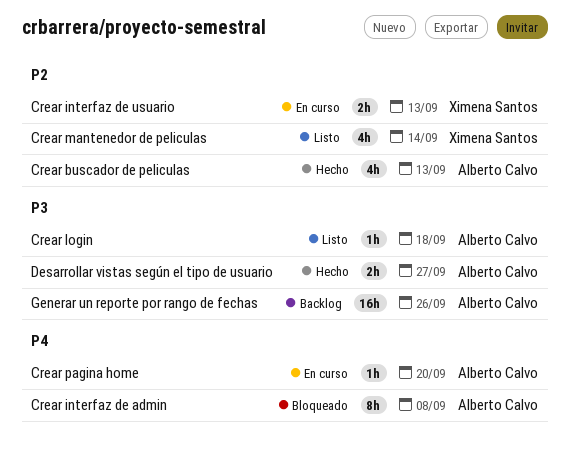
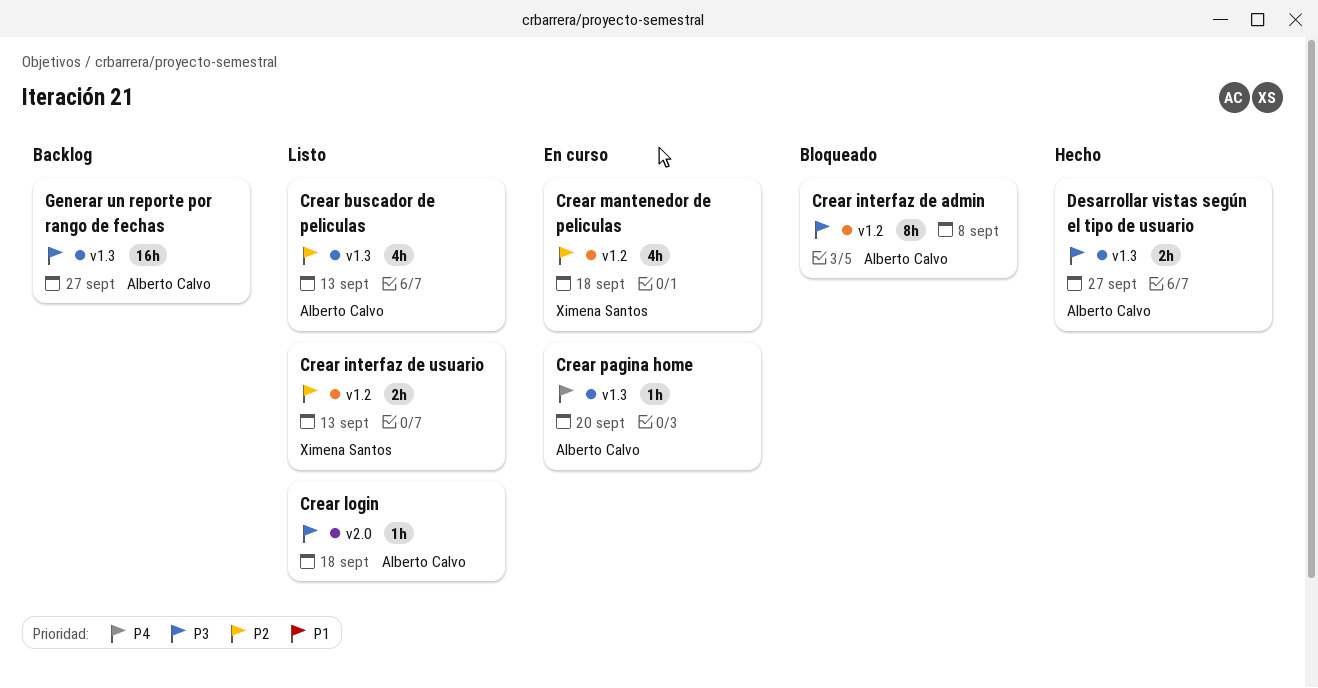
Crear buscador de peliculas, status: Hecho -> Listo
Crear interfaz de admin, priority: P4 -> P3
Crear interfaz de usuario, status: En curso -> Listo
Crear mantenedor de peliculas, status: Listo -> En curso
Crear mantenedor de peliculas, due: Sep 14 -> Sep 18
Generar un reporte por rango de fechas, due: Sep 26 -> Sep 27

